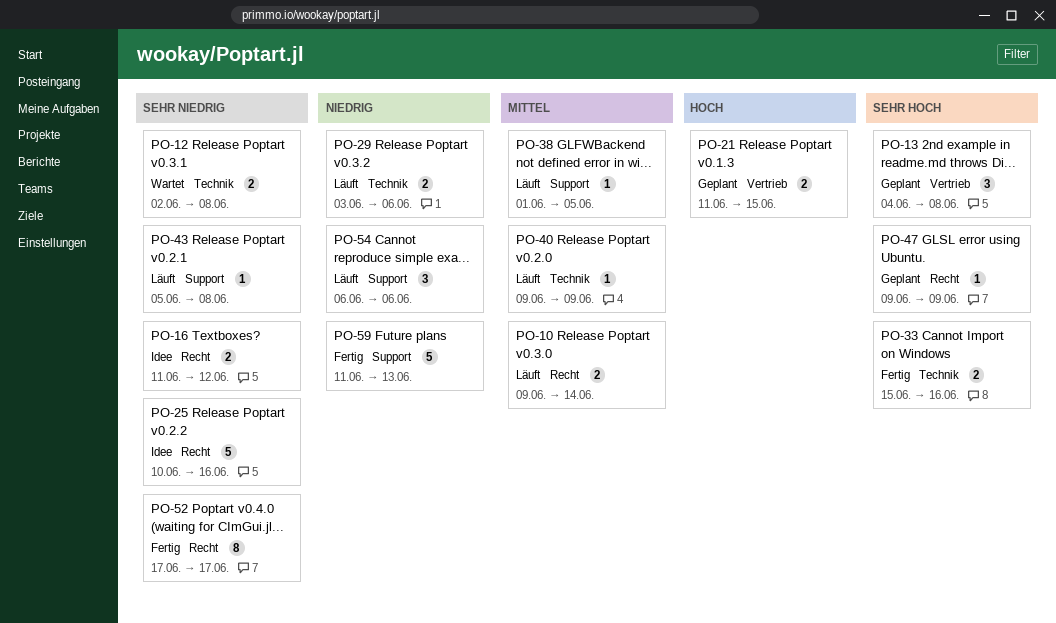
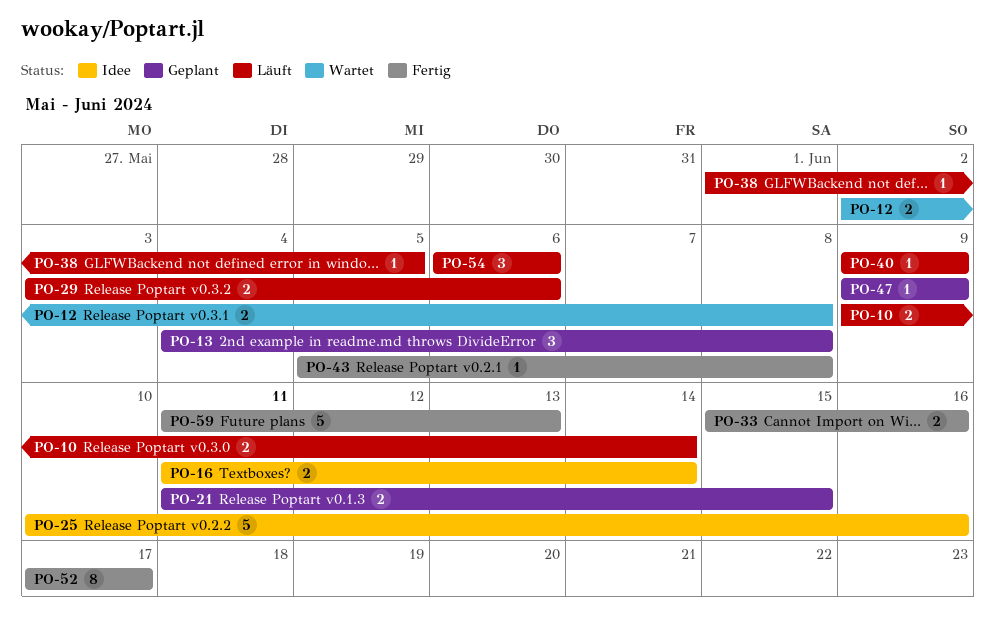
PO-16, due: Jun 12 -> Jun 14
PO-43, status: Läuft -> Fertig

